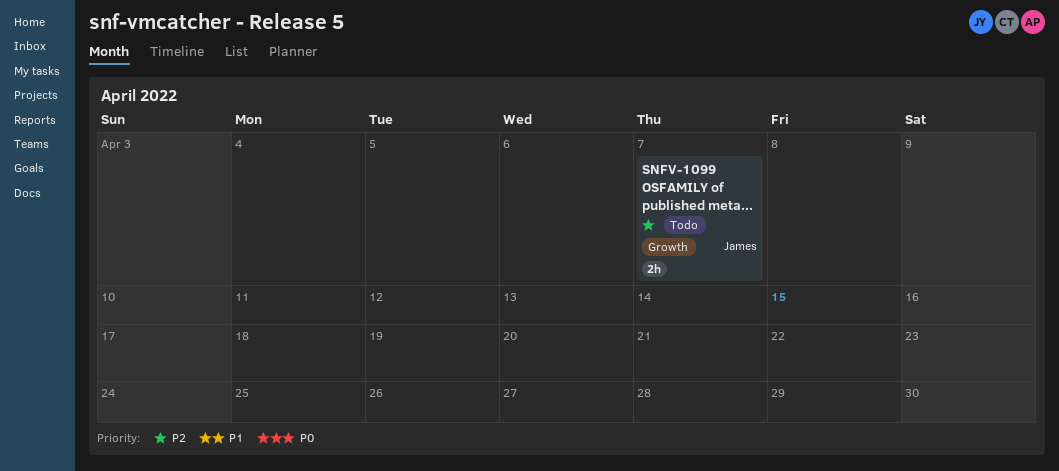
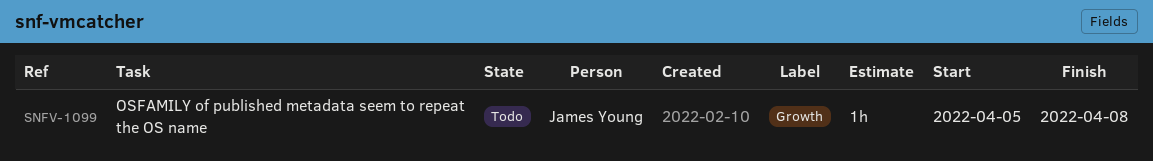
SNFV-1099, estimate: 2h -> 1h
SNFV-1099, due: Apr 7 -> Apr 8

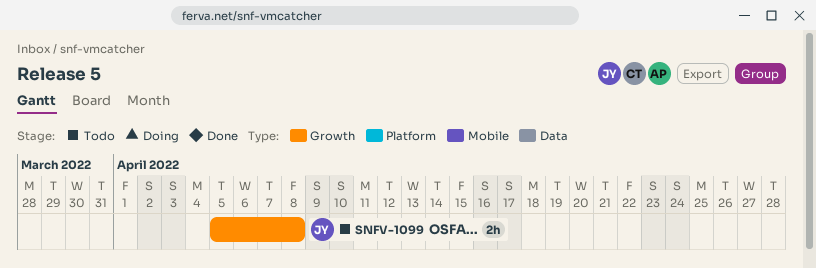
SNFV-1099, estimate: 1h -> 2h

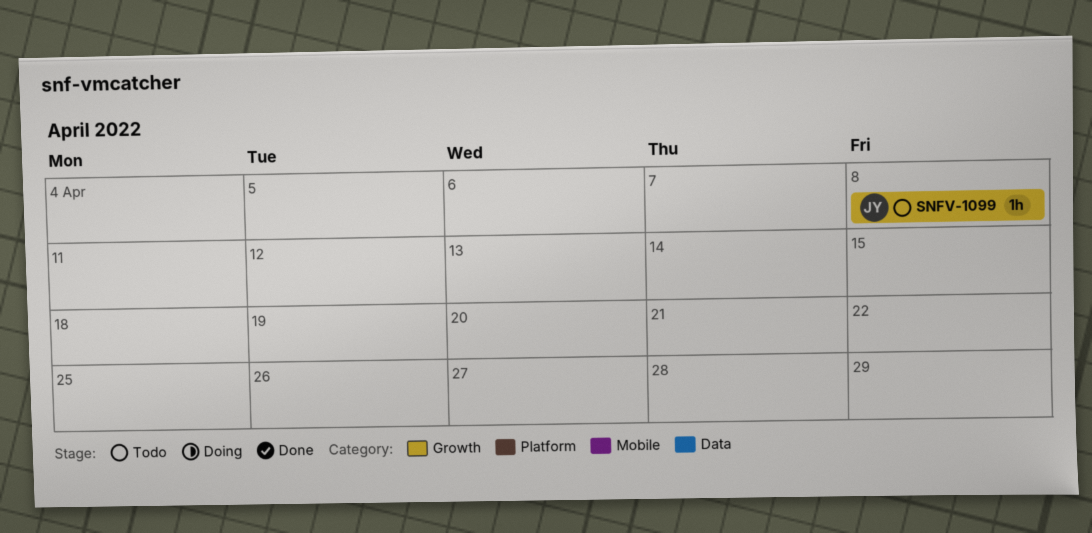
SNFV-1099, estimate: 2h -> 1h
SNFV-1099, start: Apr 5 -> Apr 8

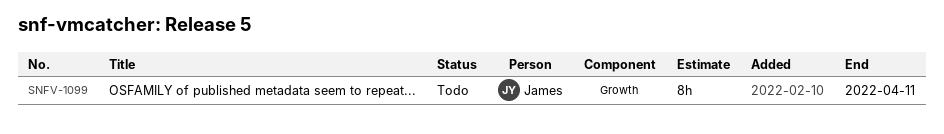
SNFV-1099, estimate: 1h -> 8h
SNFV-1099, due: Apr 8 -> Apr 11

